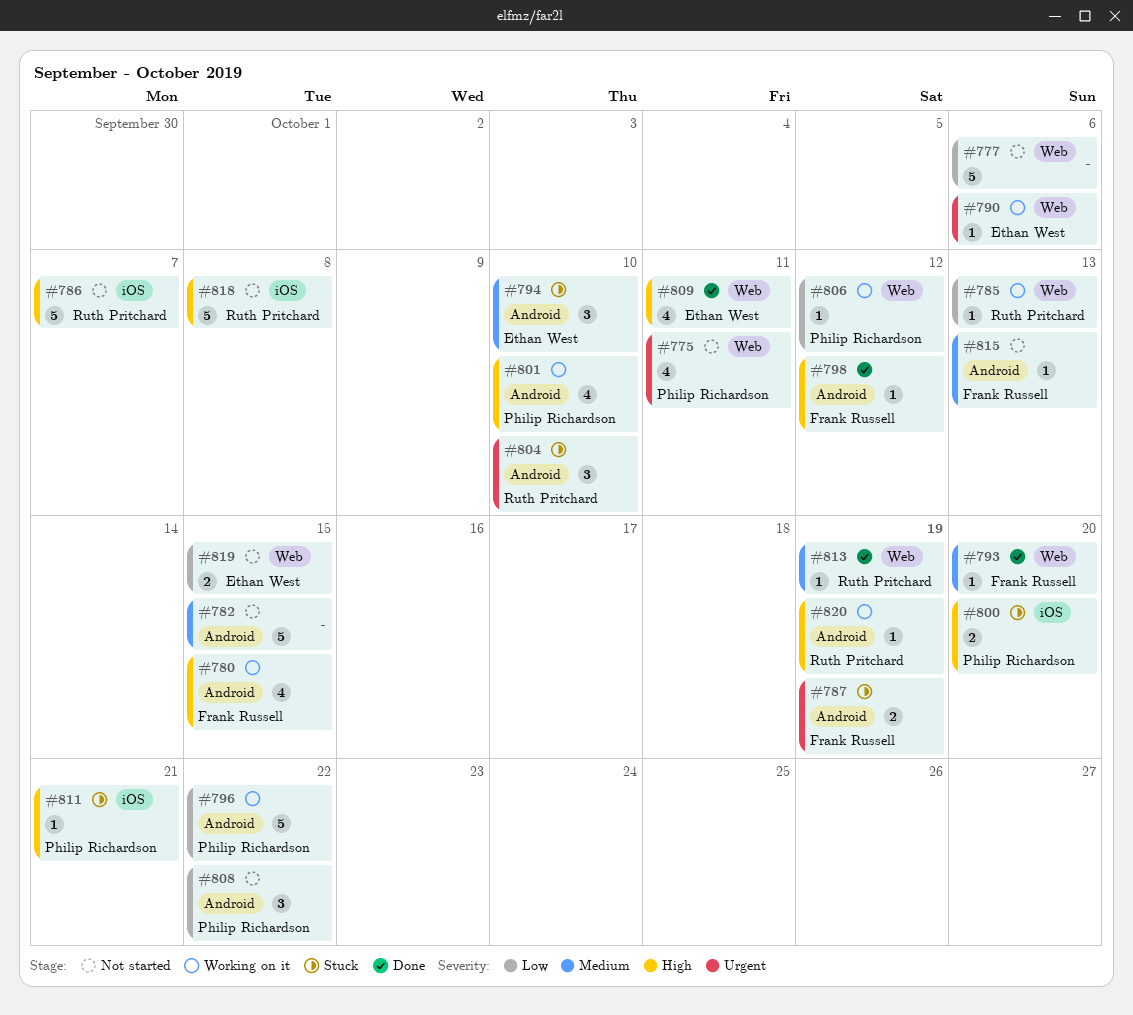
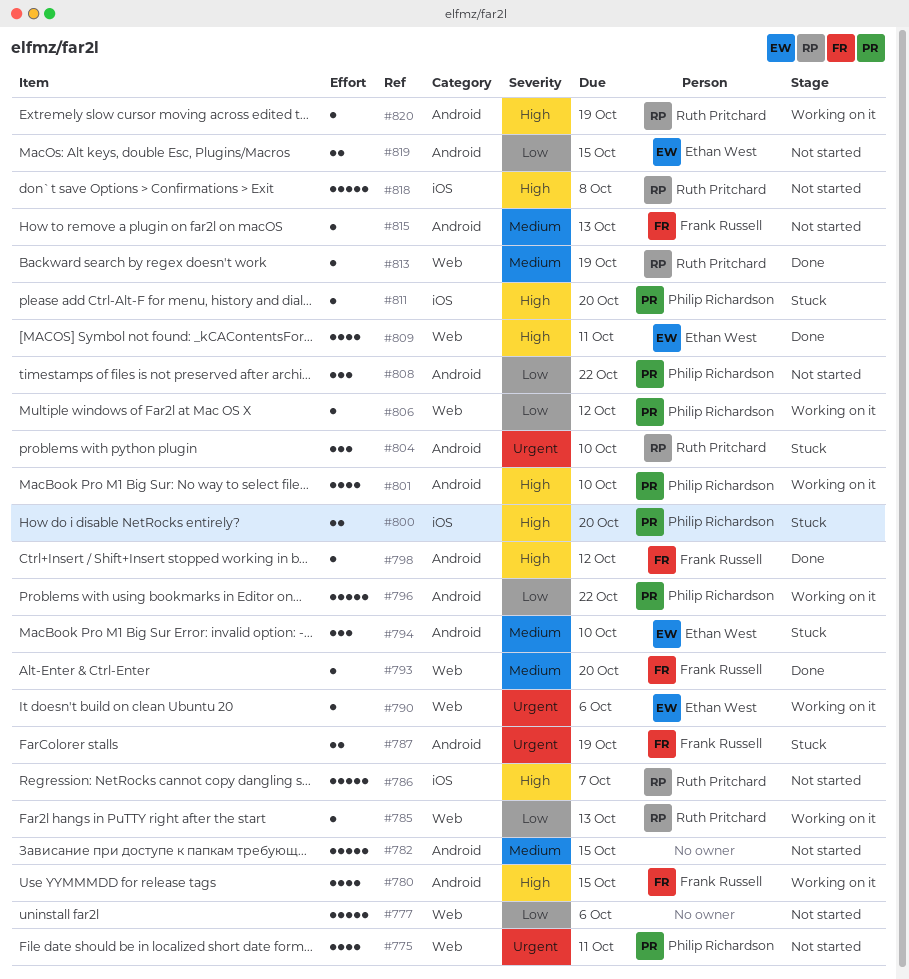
#811, due: Oct 21 -> Oct 20
#819, label: Web -> Android

